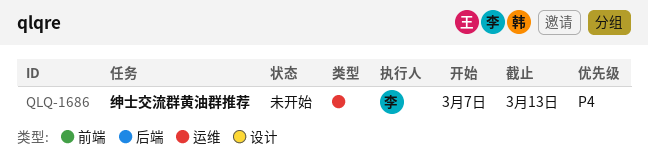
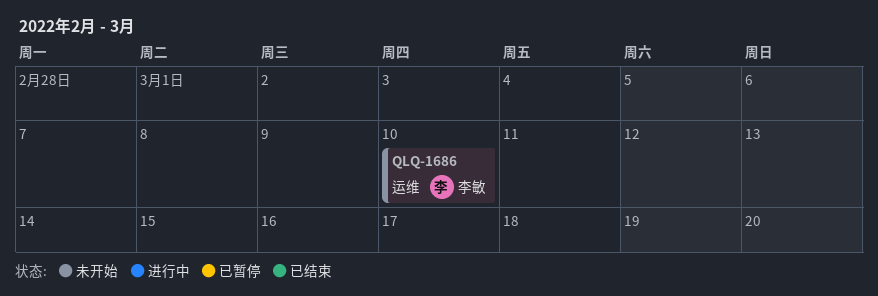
QLQ-1686, due: Mar 13 -> Mar 10

